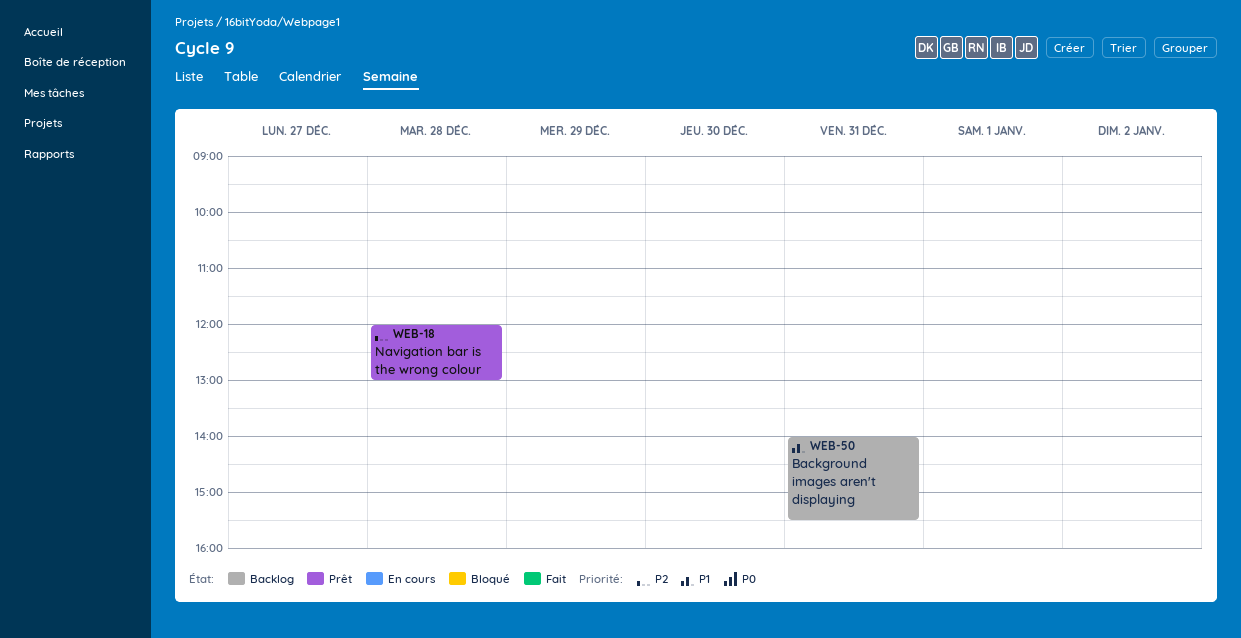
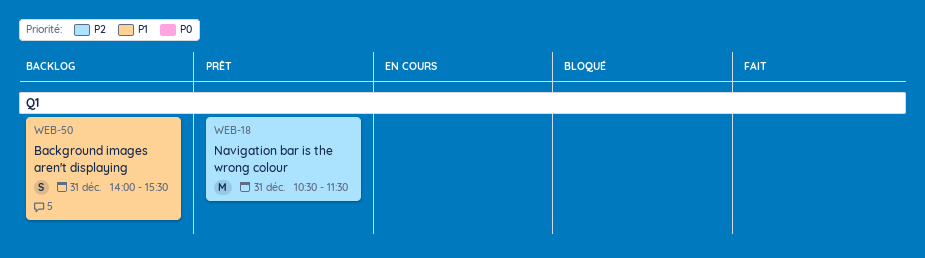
WEB-18, day: Dec 28 -> Dec 31
WEB-18, begins: 12:00 -> 10:30
WEB-18, ends: 13:00 -> 11:30

